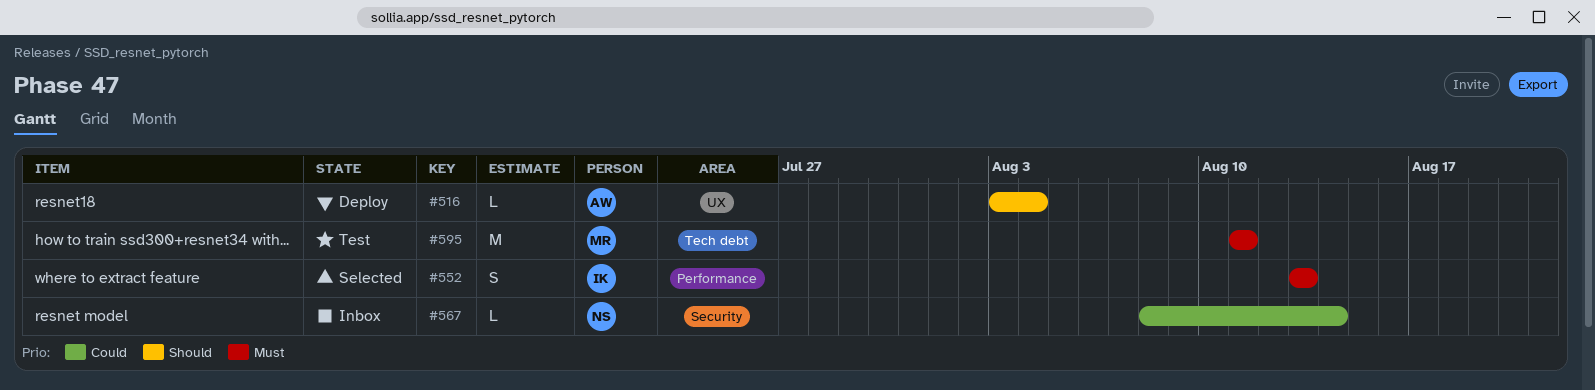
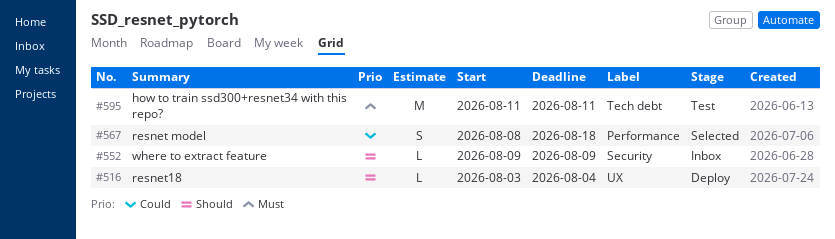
#552, status: Selected -> Inbox
#552, priority: Must -> Should
#552, label: Performance -> Security
#552, estimate: S -> L
#552, start: Aug 13 -> Aug 9
#552, due: Aug 13 -> Aug 9
#567, status: Inbox -> Selected
#567, label: Security -> Performance
#567, estimate: L -> S
#567, due: Aug 14 -> Aug 18

